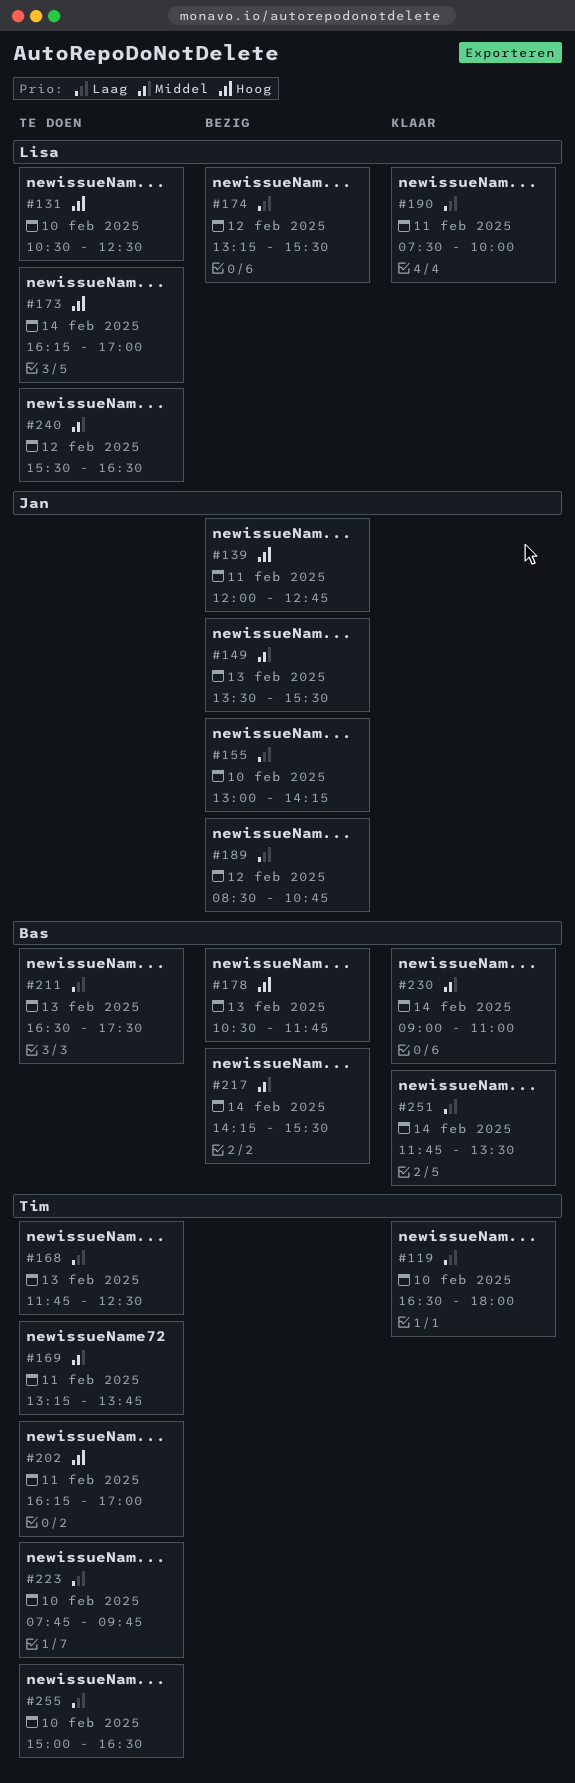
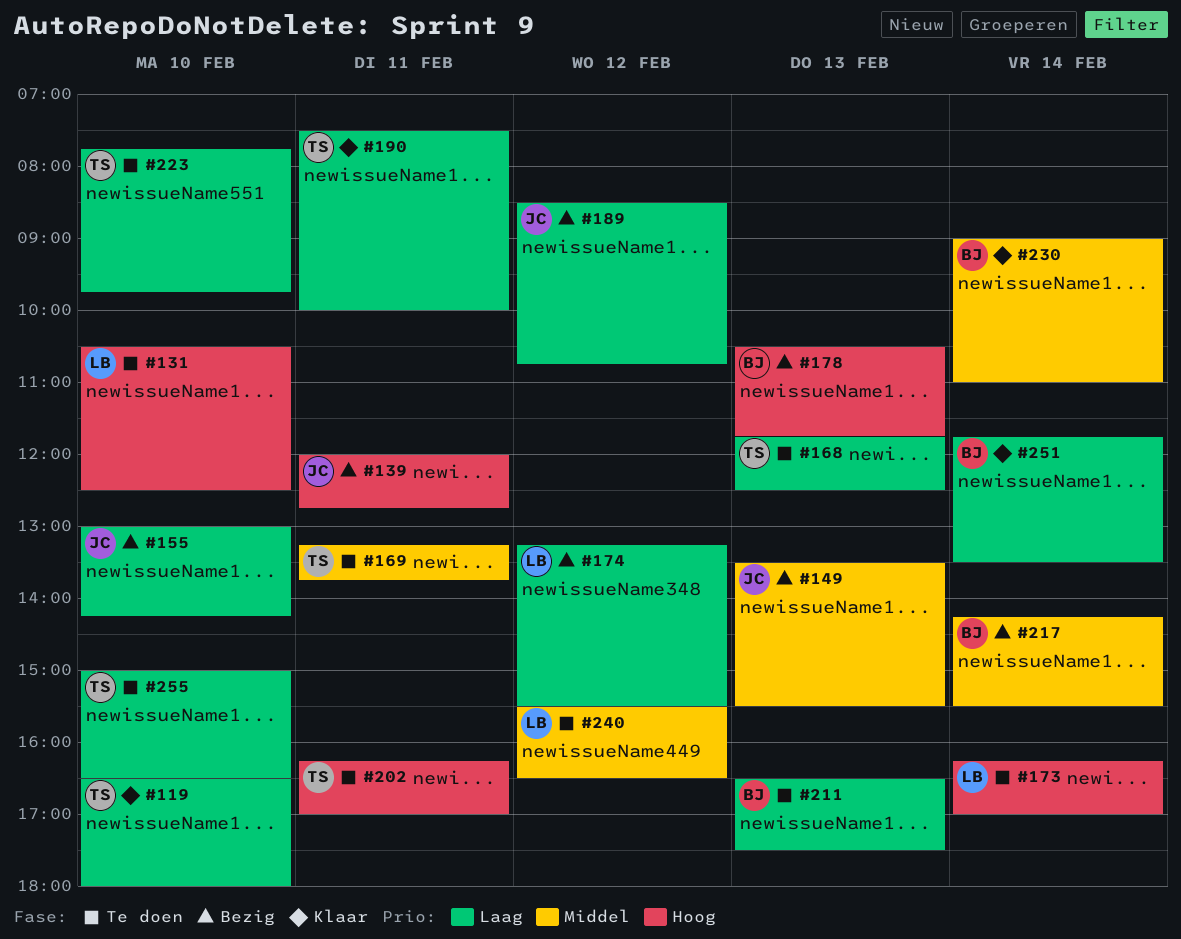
#190, owner: Lisa -> Tim

